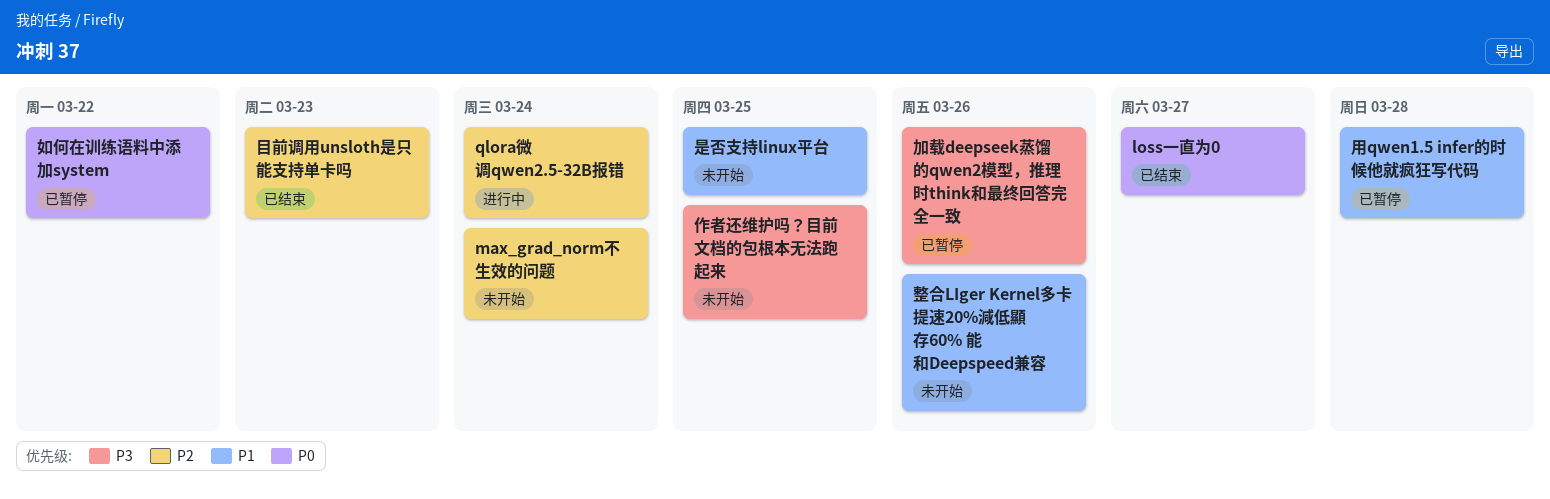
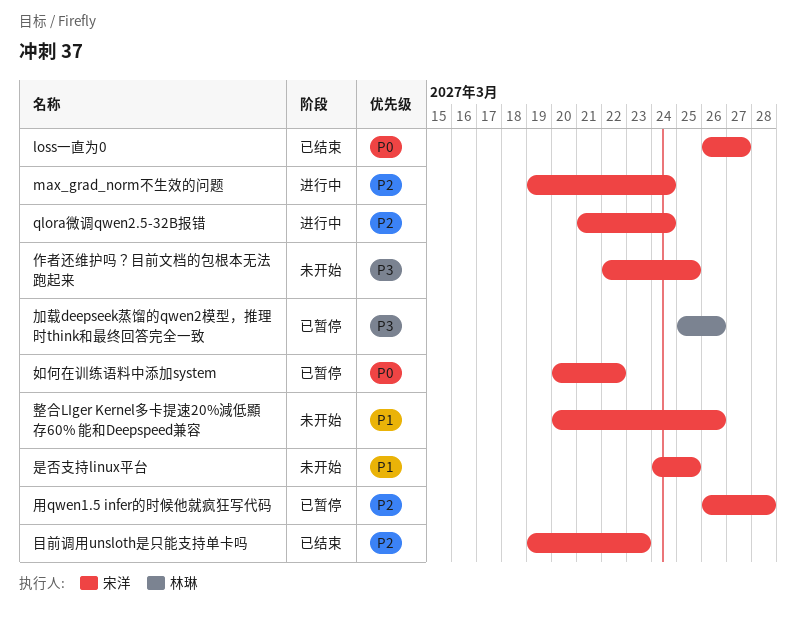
max_grad_norm不生效的问题, status: 未开始 -> 进行中
用qwen1.5 infer的时候他就疯狂写代码, priority: P1 -> P2

